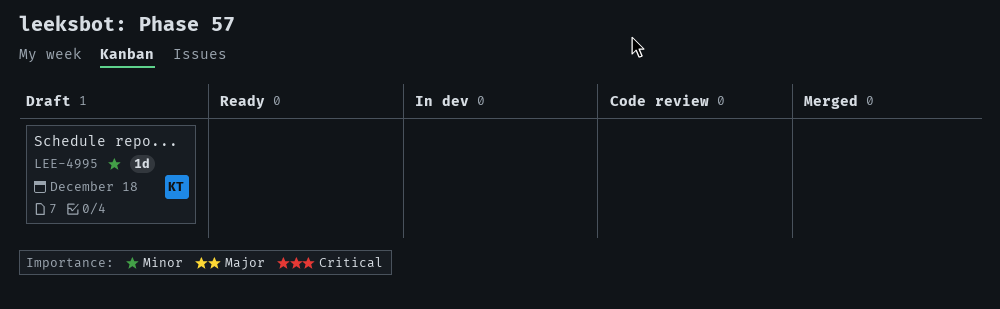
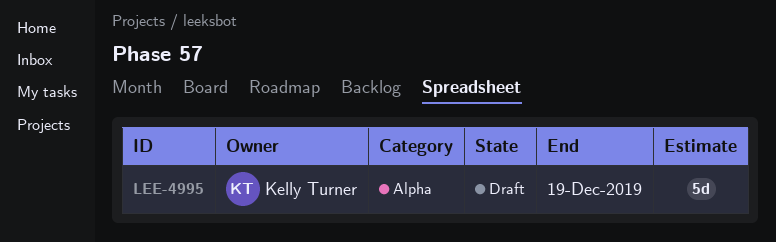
LEE-4995, estimate: 1d -> 5d
LEE-4995, due: Dec 18 -> Dec 19

